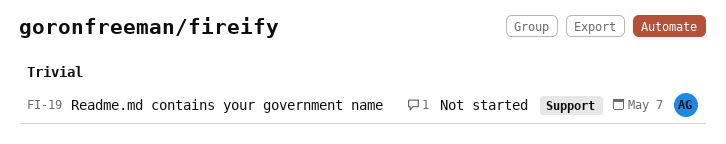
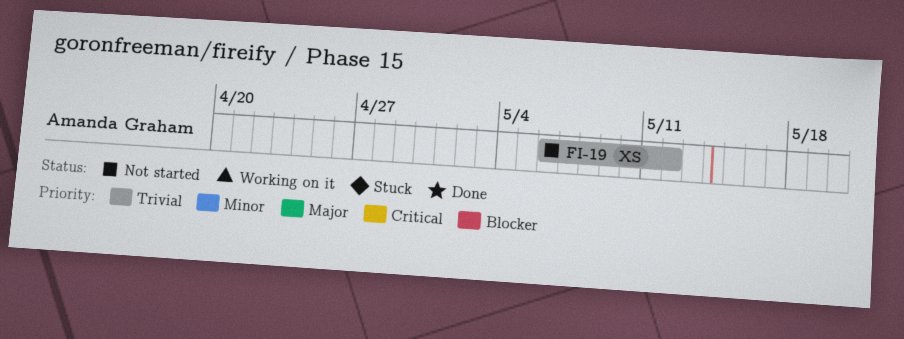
FI-19, due: May 7 -> May 12

